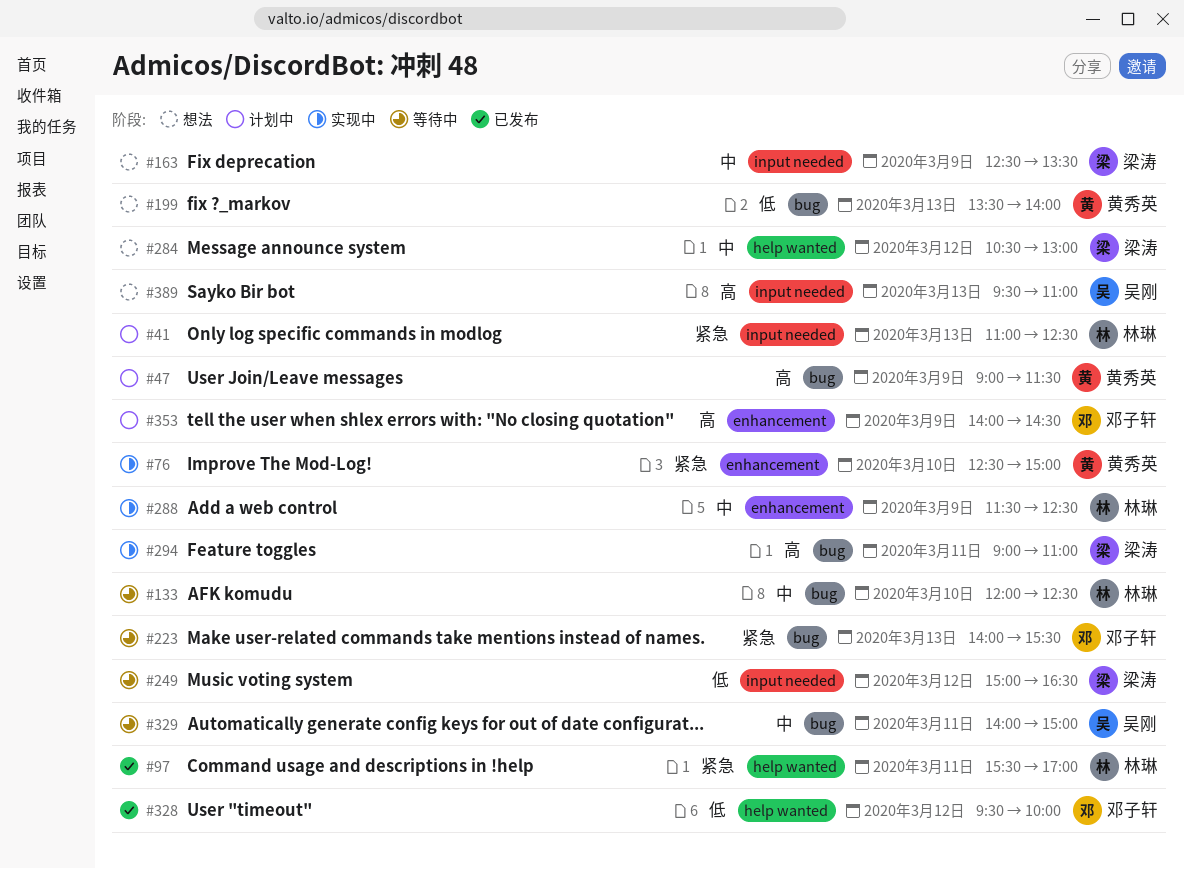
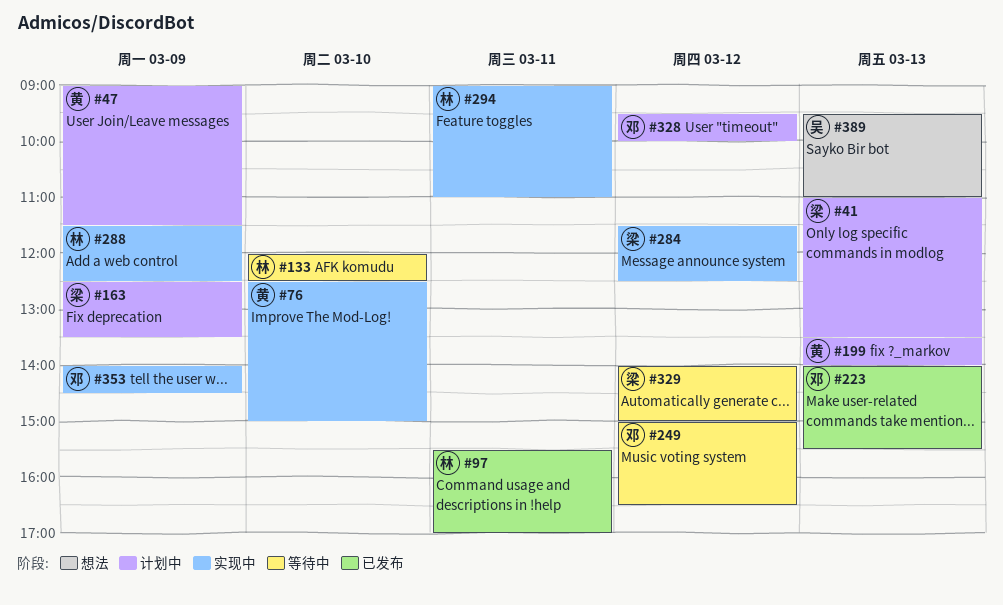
#41, owner: 林琳 -> 梁涛
#41, ends: 12:30 -> 13:30
#163, status: 想法 -> 计划中
#199, status: 想法 -> 计划中
#223, status: 等待中 -> 已发布
#249, owner: 梁涛 -> 邓子轩
#284, status: 想法 -> 实现中
#284, begins: 10:30 -> 11:30
#284, ends: 13:00 -> 12:30
#294, owner: 梁涛 -> 林琳
#328, status: 已发布 -> 计划中
#329, owner: 吴刚 -> 梁涛
#329, day: Mar 11 -> Mar 12
#353, status: 计划中 -> 实现中

